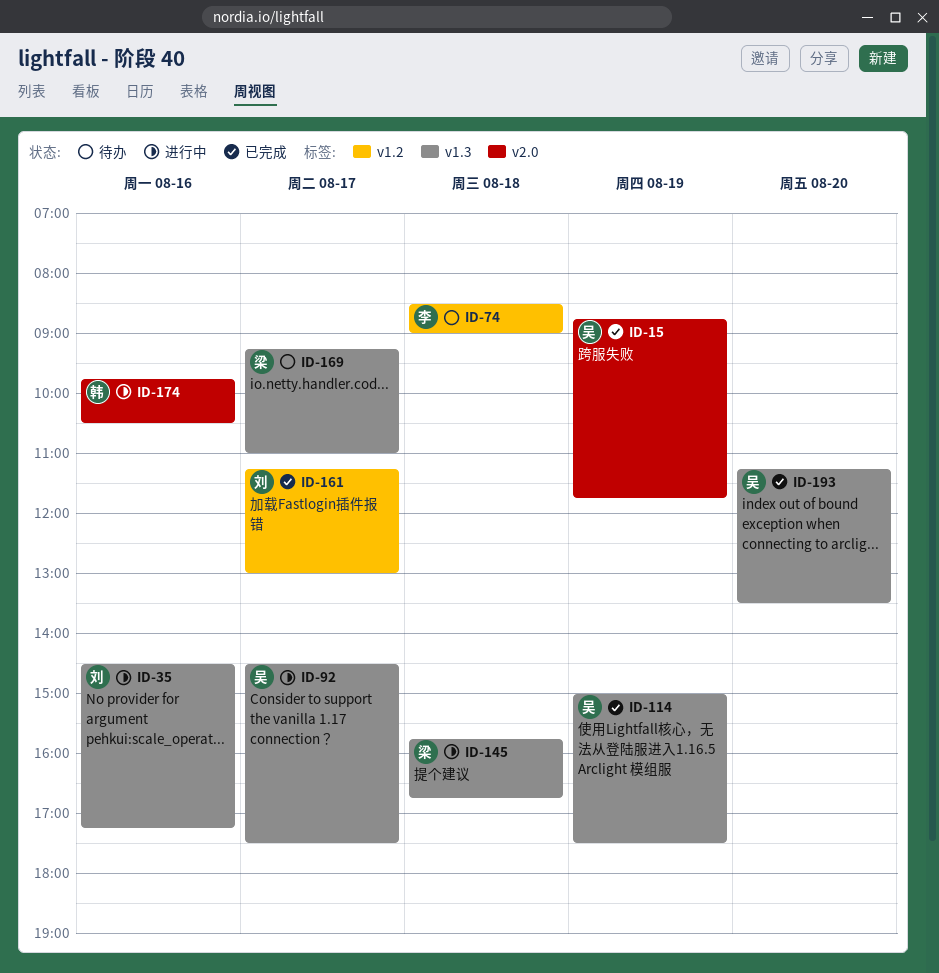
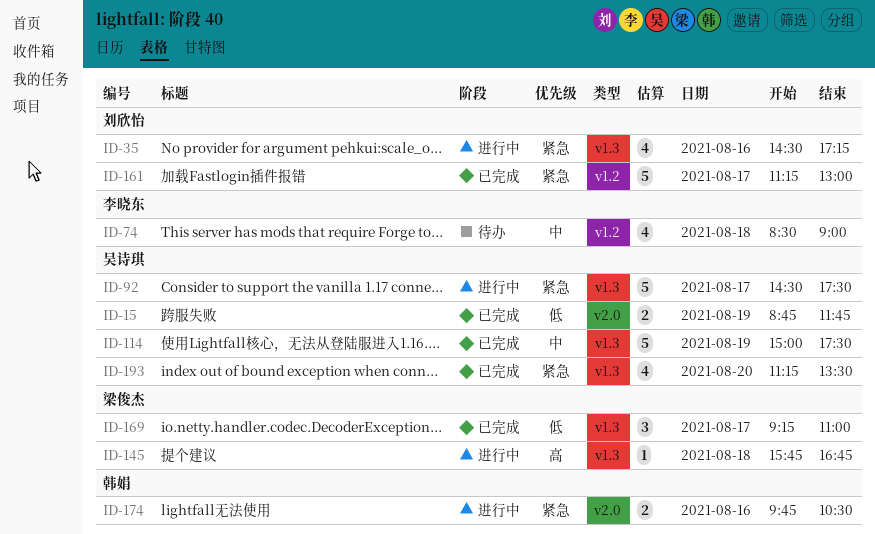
ID-169, status: 待办 -> 已完成

